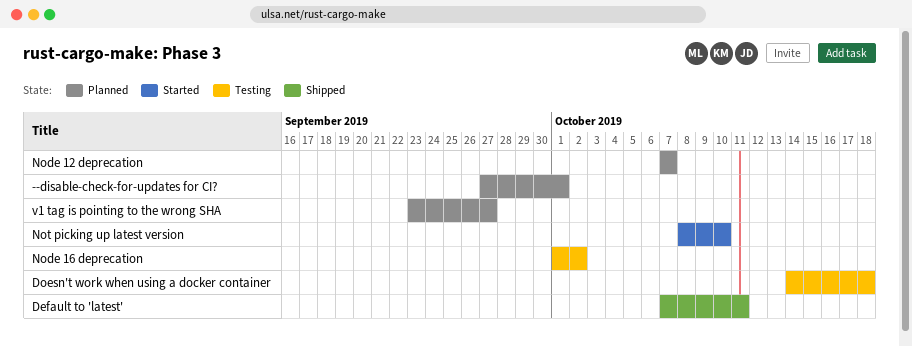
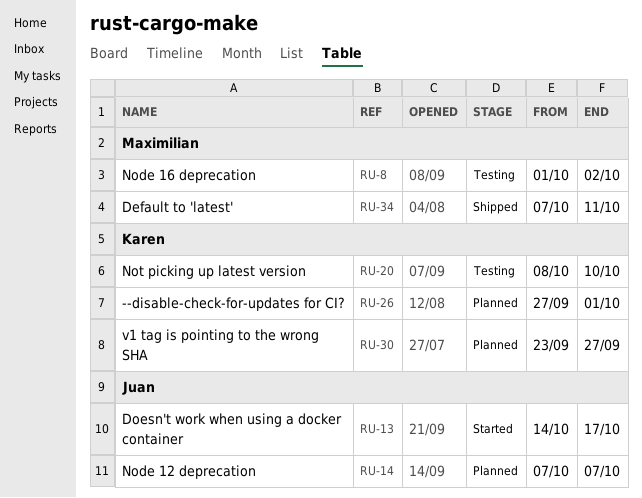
Doesn't work when using a docker container, status: Testing -> Started
Doesn't work when using a docker container, due: Oct 18 -> Oct 17
Not picking up latest version, status: Started -> Testing

